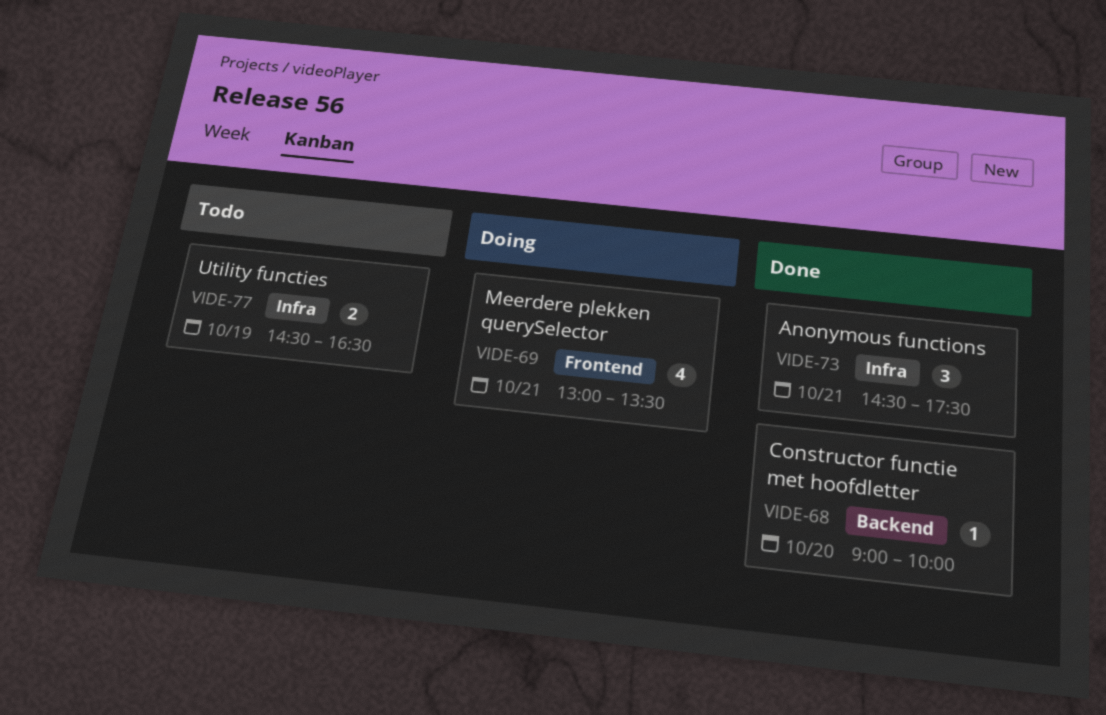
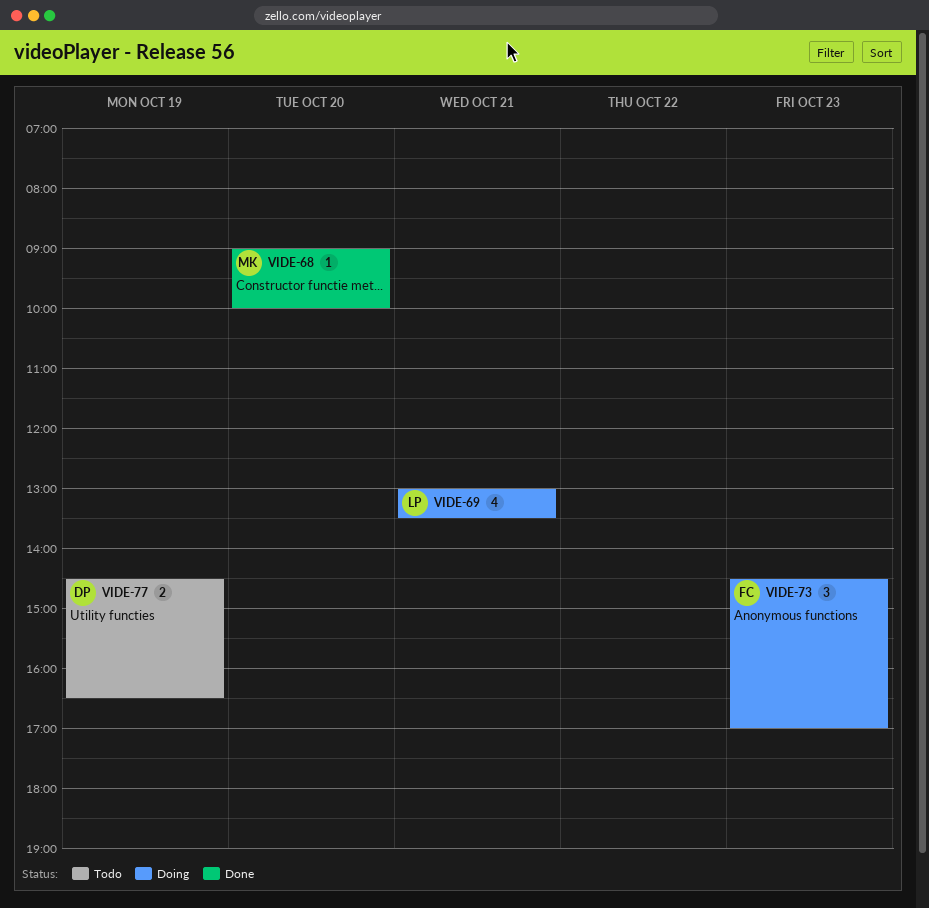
VIDE-73, status: Done -> Doing
VIDE-73, day: Oct 21 -> Oct 23
VIDE-73, ends: 17:30 -> 17:00

